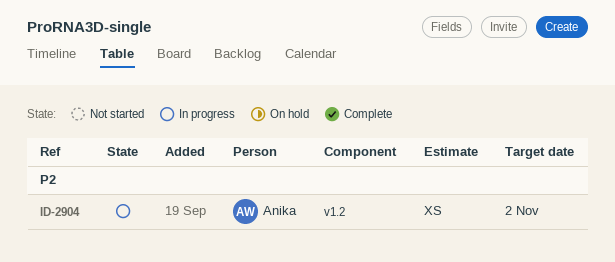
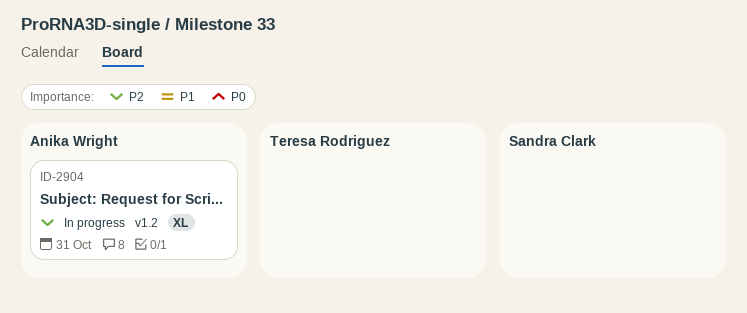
ID-2904, estimate: XS -> XL
ID-2904, due: Nov 2 -> Oct 31

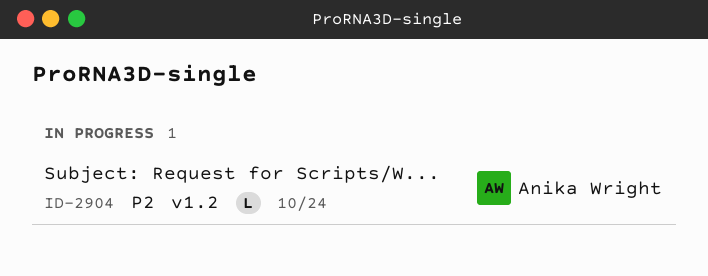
ID-2904, estimate: XL -> L
ID-2904, due: Oct 31 -> Oct 24

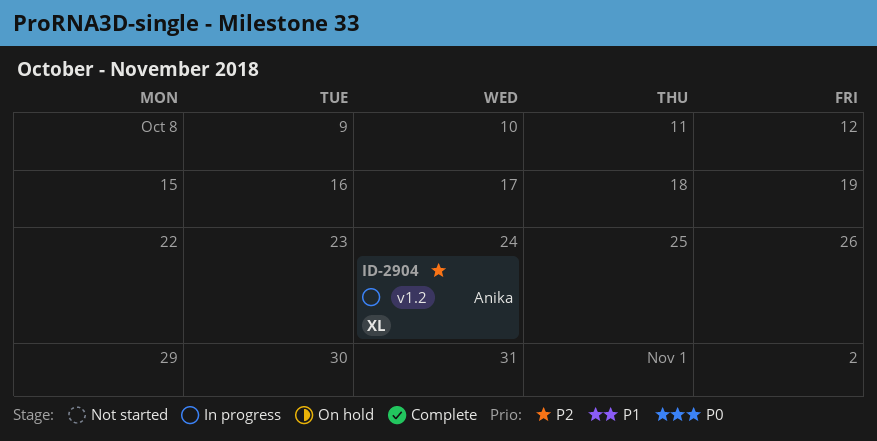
ID-2904, estimate: L -> XL

